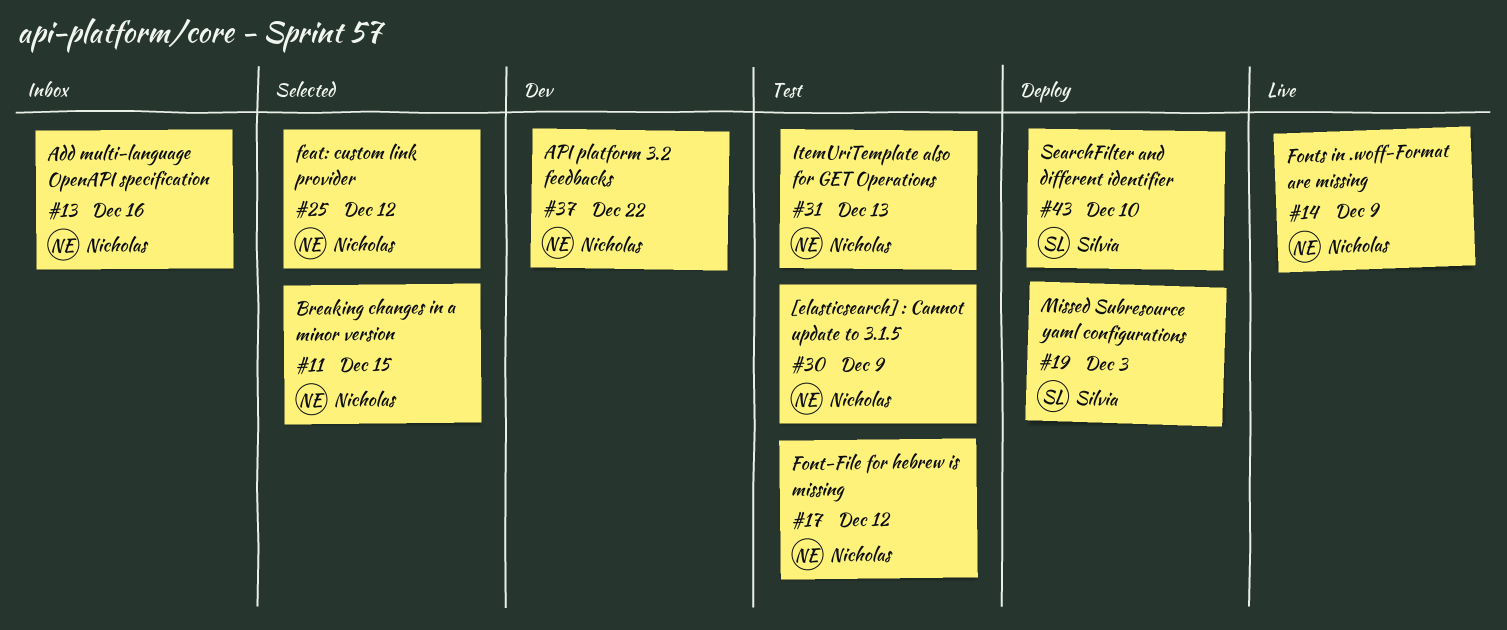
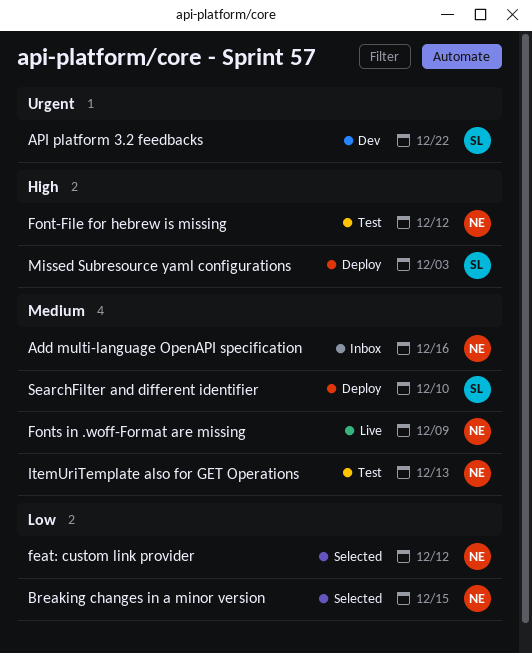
[elasticsearch] : Cannot update to 3.1.5: present -> none
API platform 3.2 feedbacks, owner: Nicholas -> Silvia

